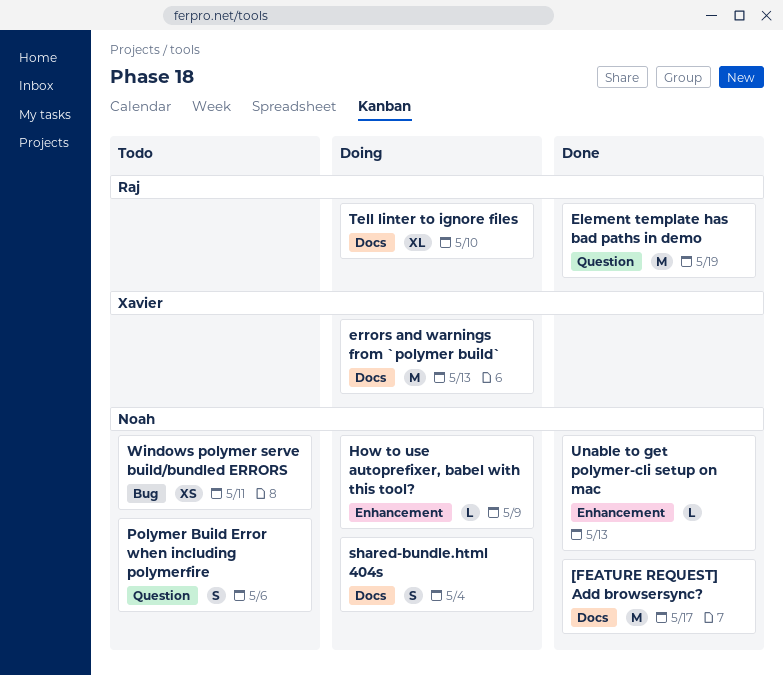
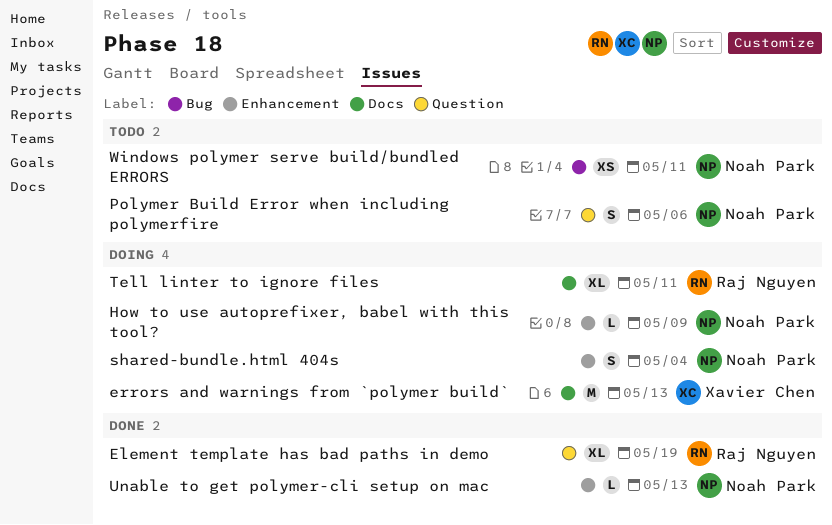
[FEATURE REQUEST] Add browsersync?: present -> none
Element template has bad paths in demo, estimate: M -> XL
shared-bundle.html 404s, label: Docs -> Enhancement
Tell linter to ignore files, due: May 10 -> May 11

